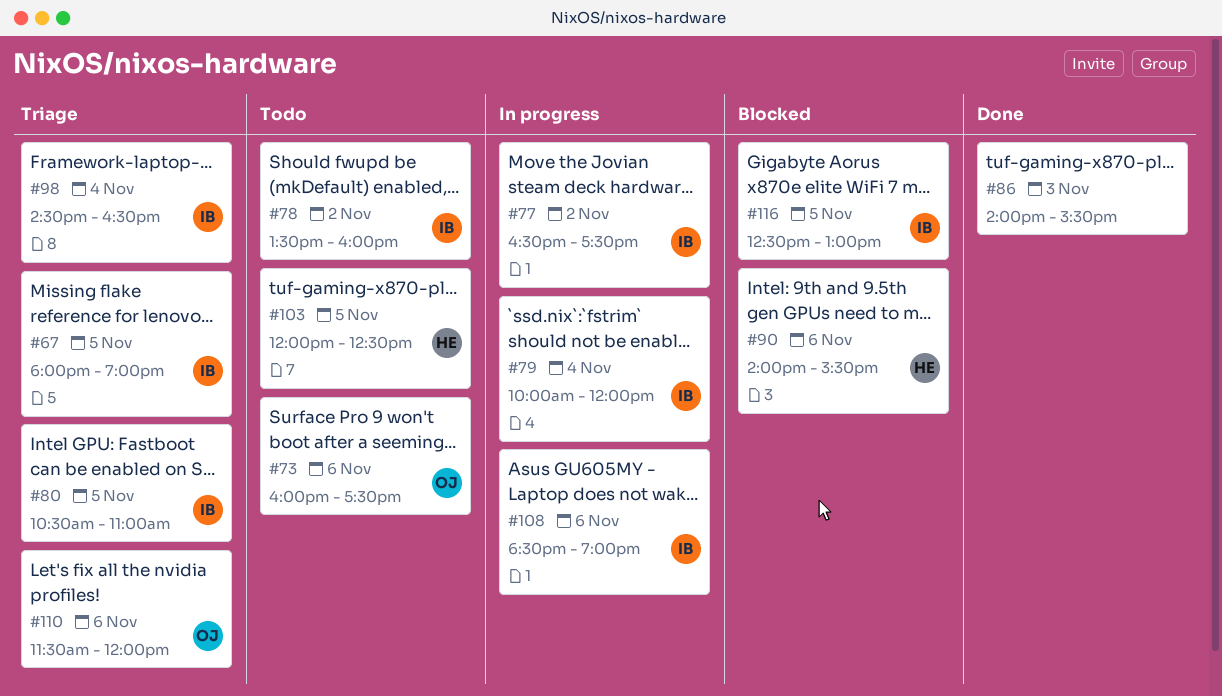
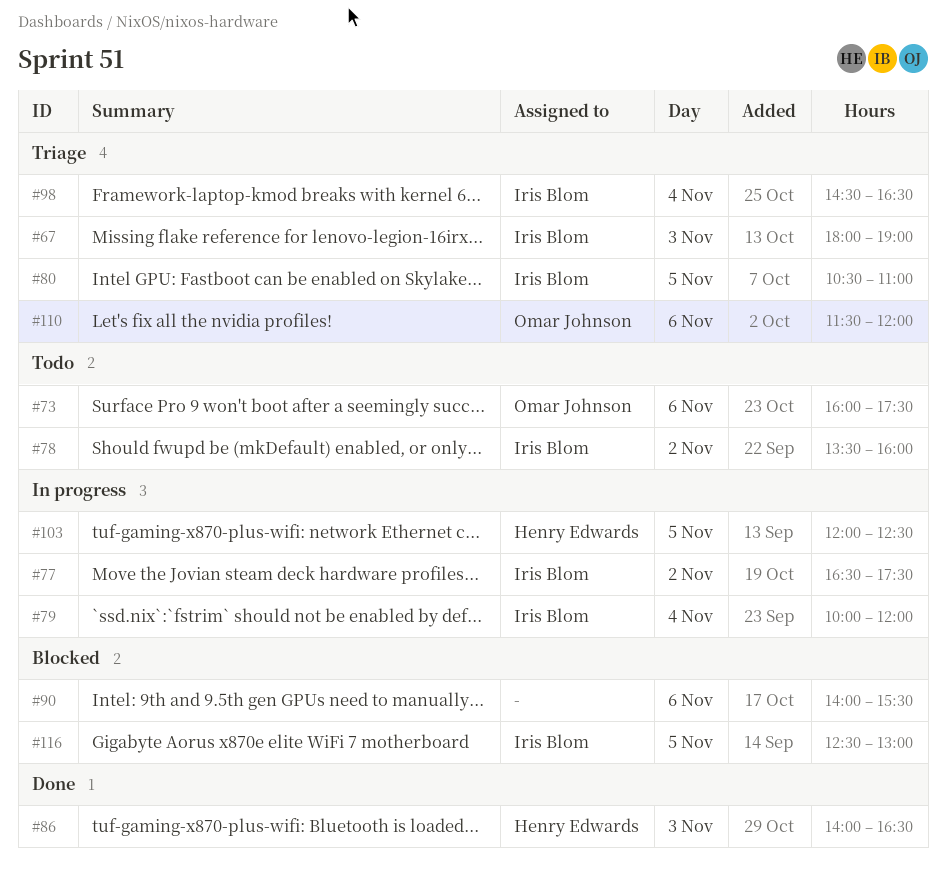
#67, day: Nov 5 -> Nov 3
#86, owner: none -> Henry Edwards
#86, ends: 15:30 -> 16:30
#90, owner: Henry Edwards -> none
#103, status: Todo -> In progress
#108: present -> none

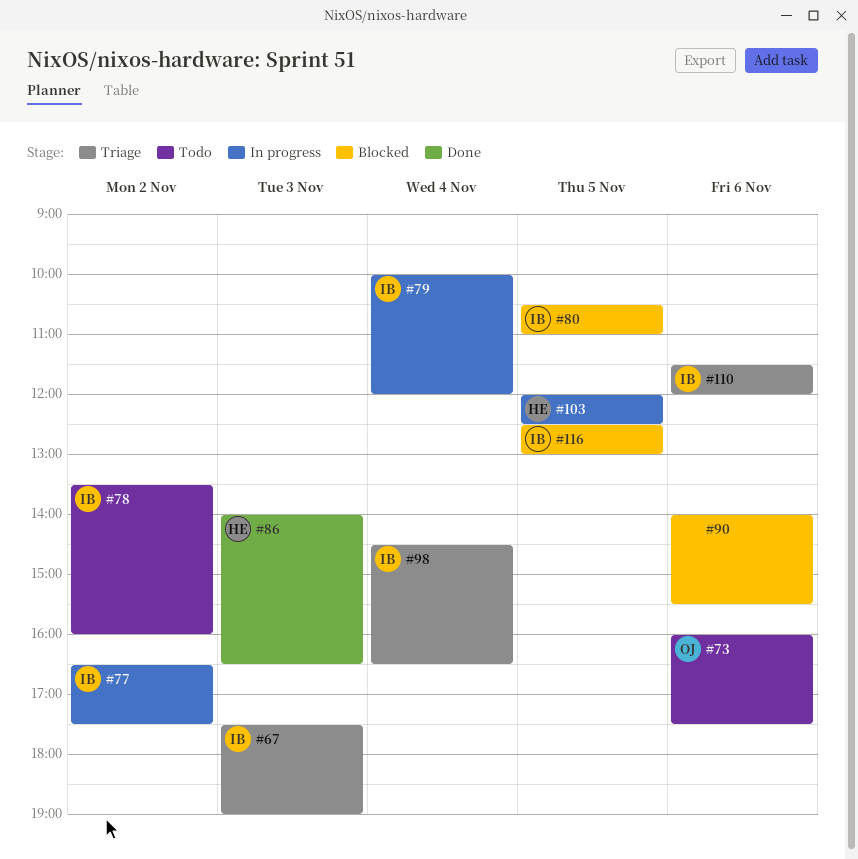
#67, begins: 18:00 -> 17:30
#80, status: Triage -> Blocked
#110, owner: Omar Johnson -> Iris Blom

